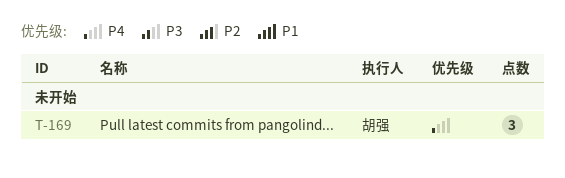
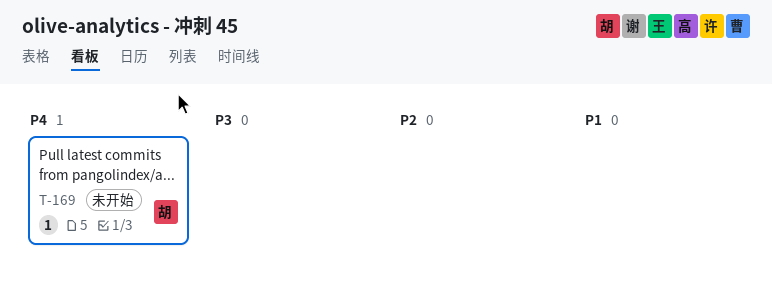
T-169, estimate: 3 -> 1

